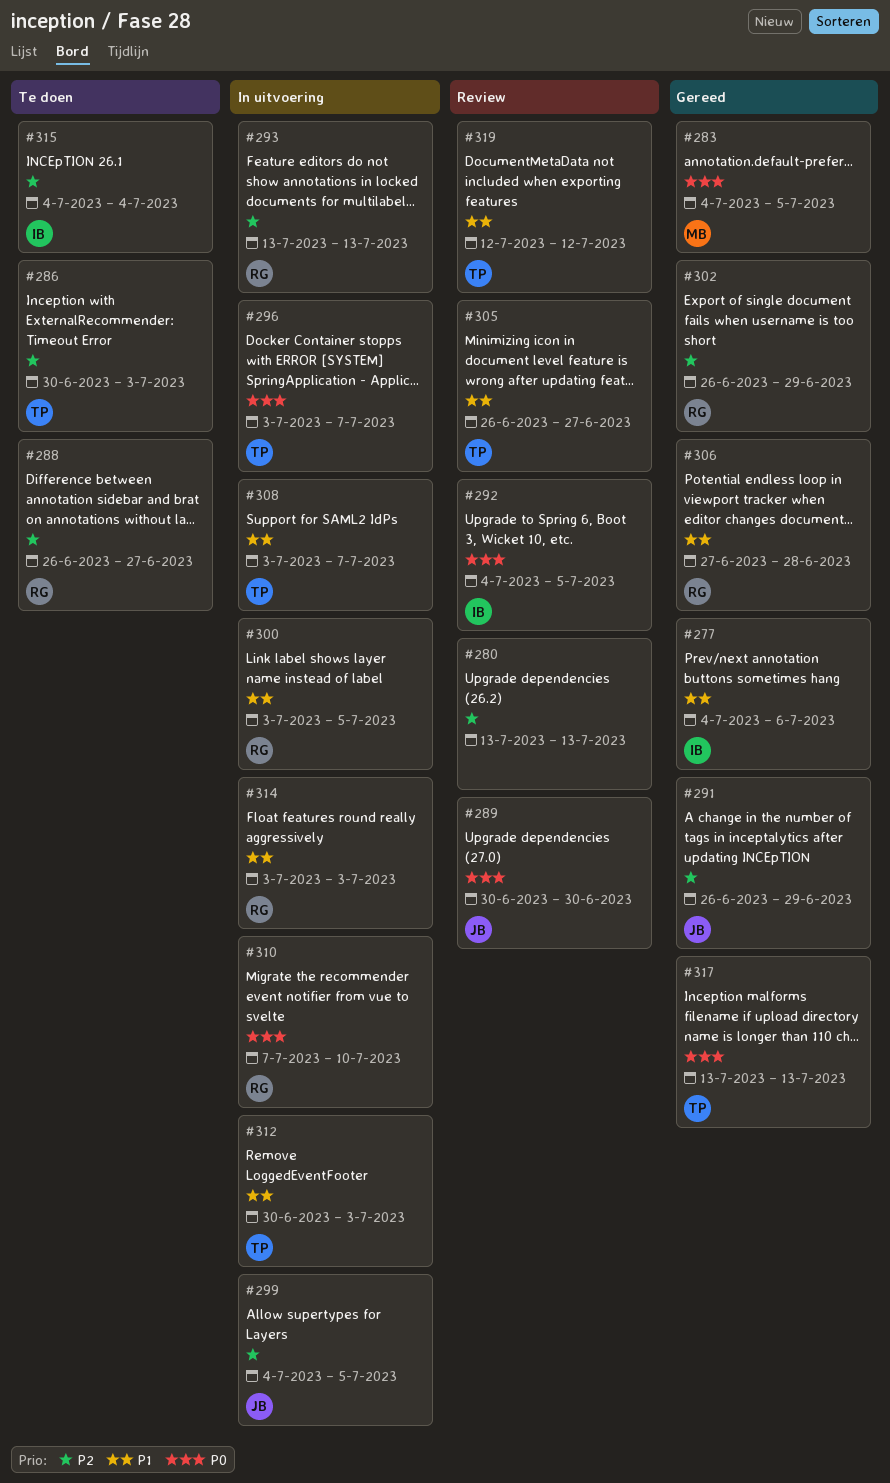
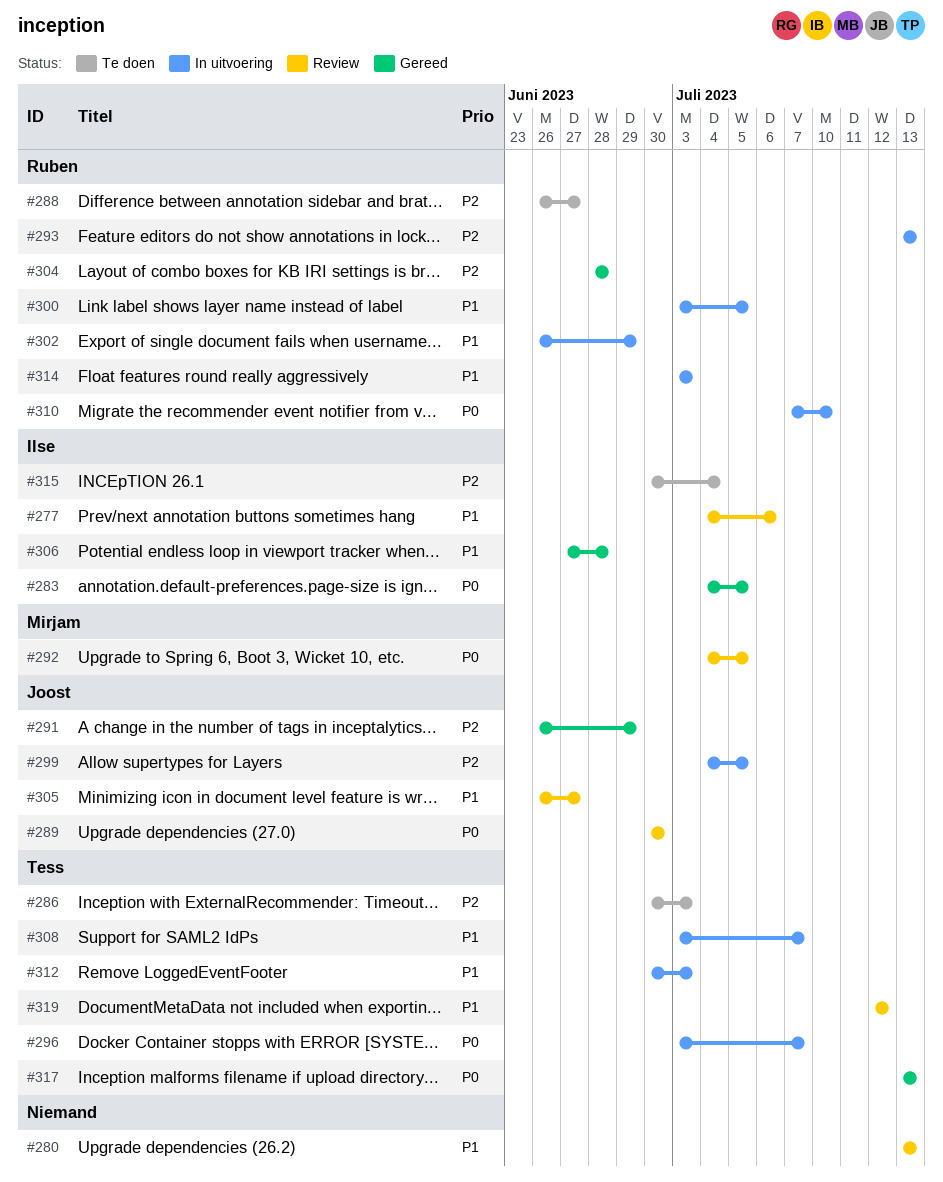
#277, status: Gereed -> Review
#280, priority: P2 -> P1
#283, owner: Mirjam -> Ilse
#292, owner: Ilse -> Mirjam
#302, status: Gereed -> In uitvoering
#302, priority: P2 -> P1
#304: none -> present
#305, owner: Tess -> Joost
#306, owner: Ruben -> Ilse
#315, start: Jul 4 -> Jun 30

